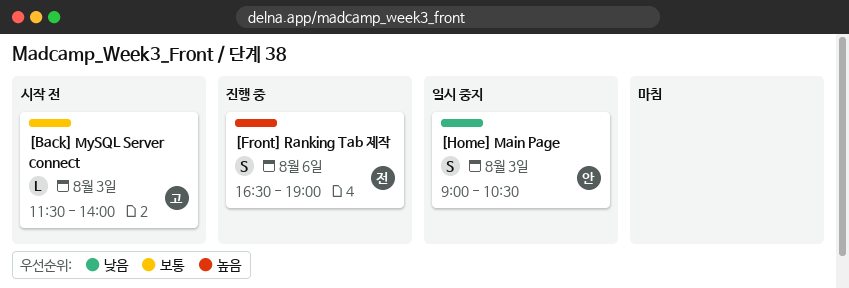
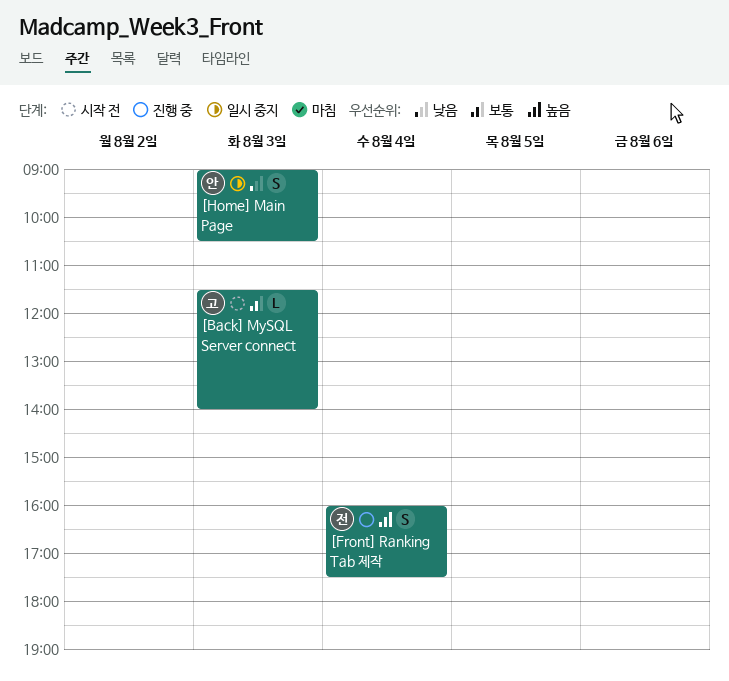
[Front] Ranking Tab 제작, day: Aug 6 -> Aug 4
[Front] Ranking Tab 제작, begins: 16:30 -> 16:00
[Front] Ranking Tab 제작, ends: 19:00 -> 17:30

